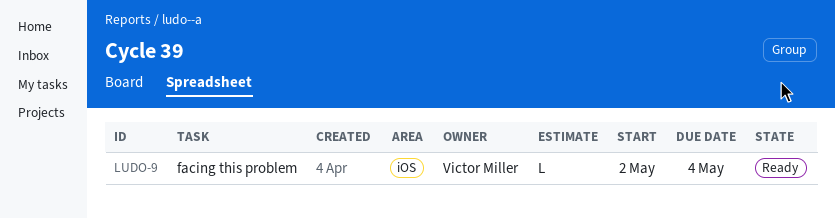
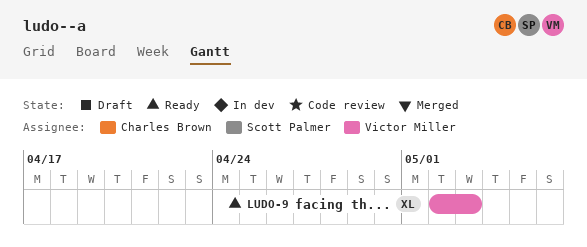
LUDO-9, estimate: L -> XL
LUDO-9, due: May 4 -> May 3

